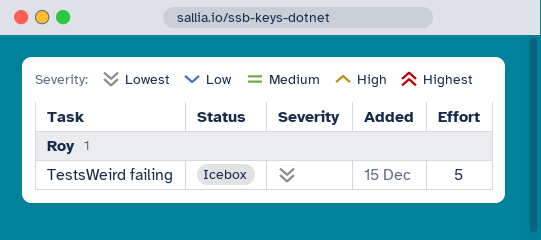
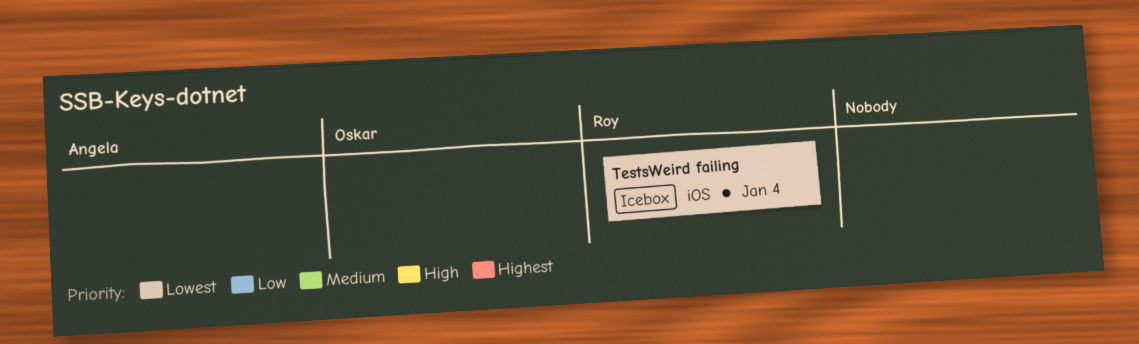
TestsWeird failing, estimate: 5 -> 1

